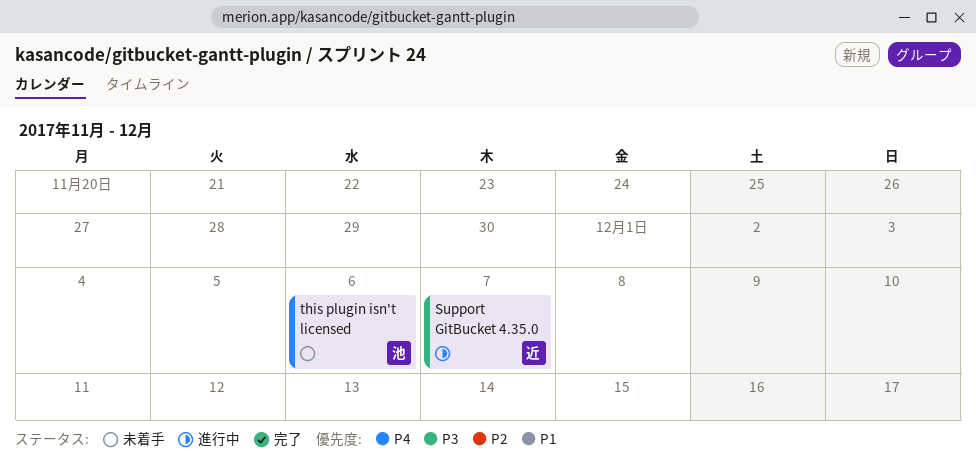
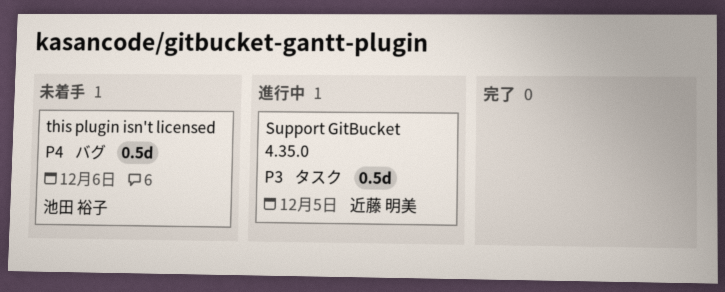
Support GitBucket 4.35.0, due: Dec 7 -> Dec 5

